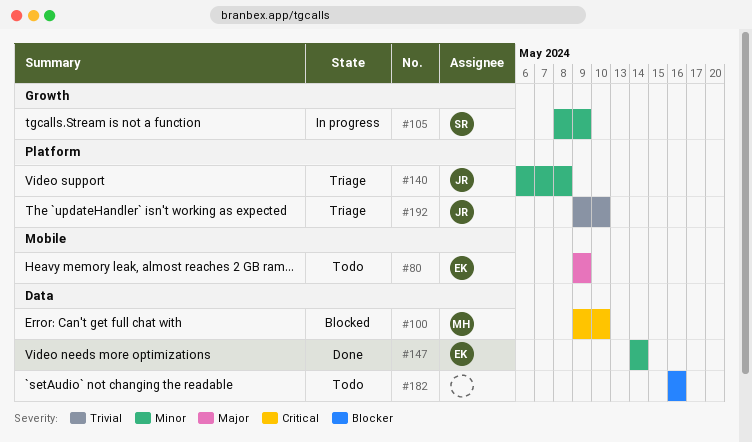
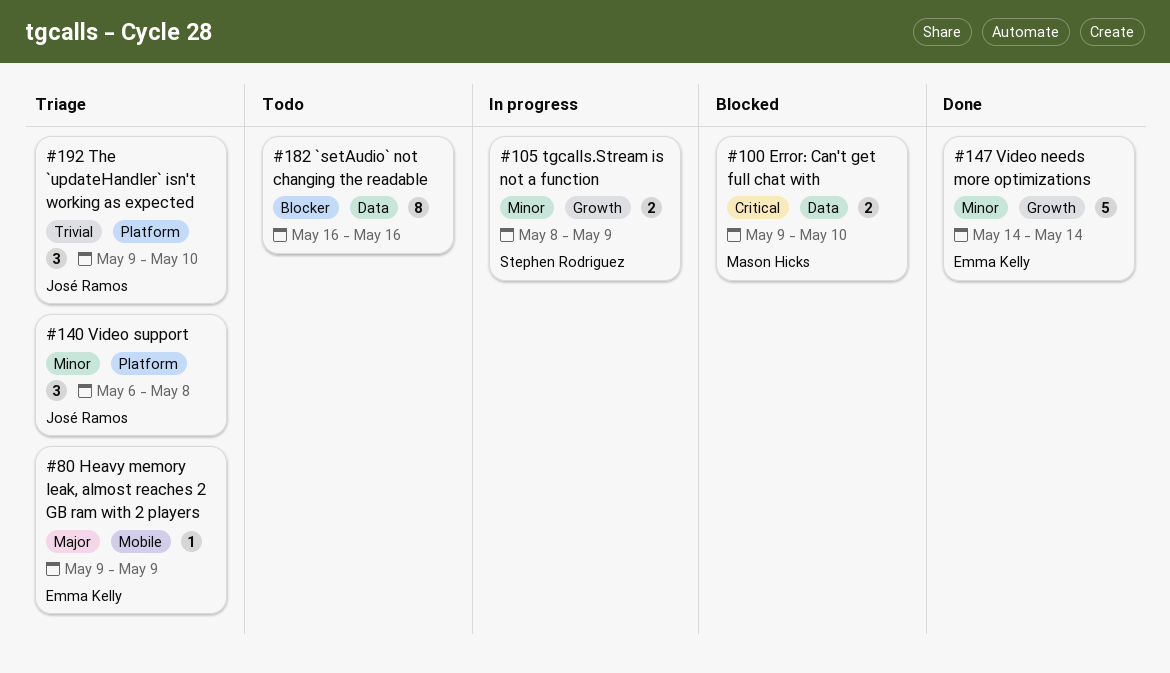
#80, status: Todo -> Triage
#147, label: Data -> Growth

